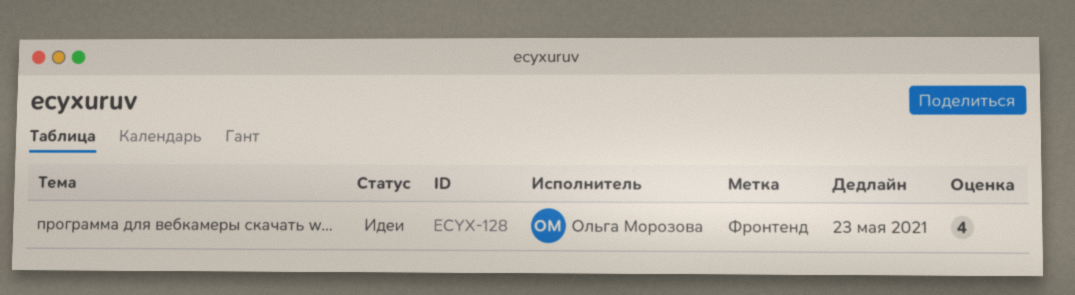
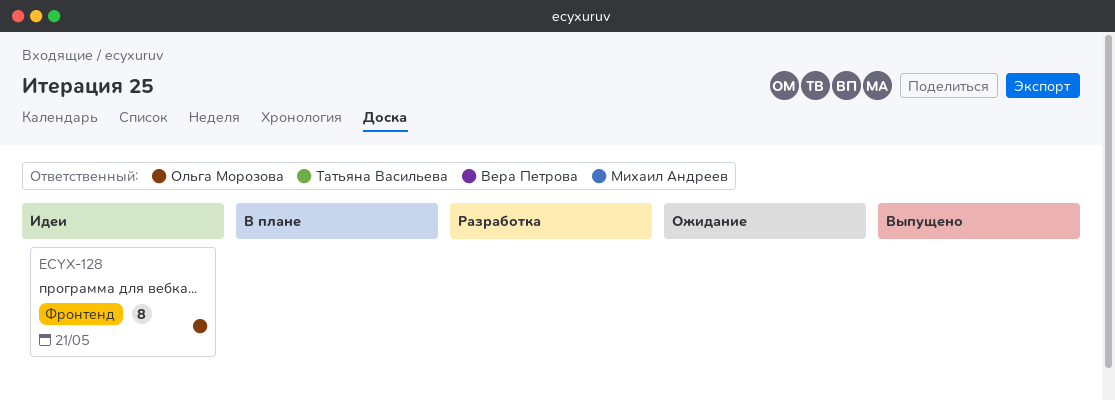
ECYX-128, estimate: 4 -> 8
ECYX-128, due: May 23 -> May 21

